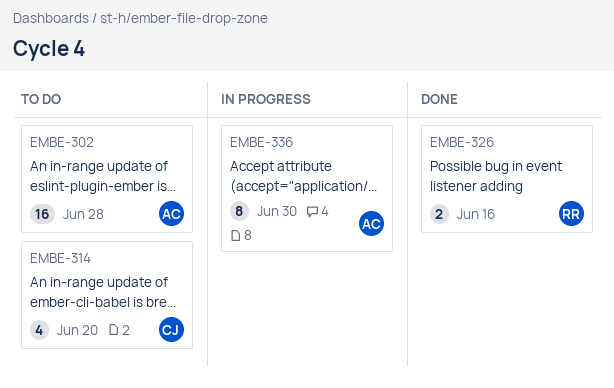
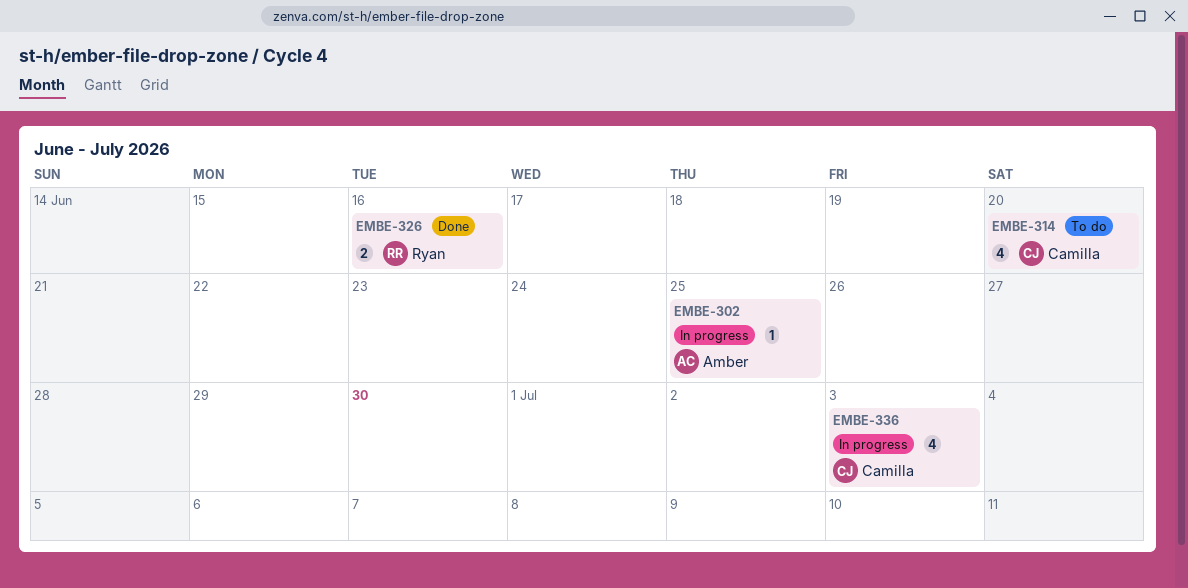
EMBE-302, status: To do -> In progress
EMBE-302, estimate: 16 -> 1
EMBE-302, due: Jun 28 -> Jun 25
EMBE-336, owner: Amber -> Camilla
EMBE-336, estimate: 8 -> 4
EMBE-336, due: Jun 30 -> Jul 3

